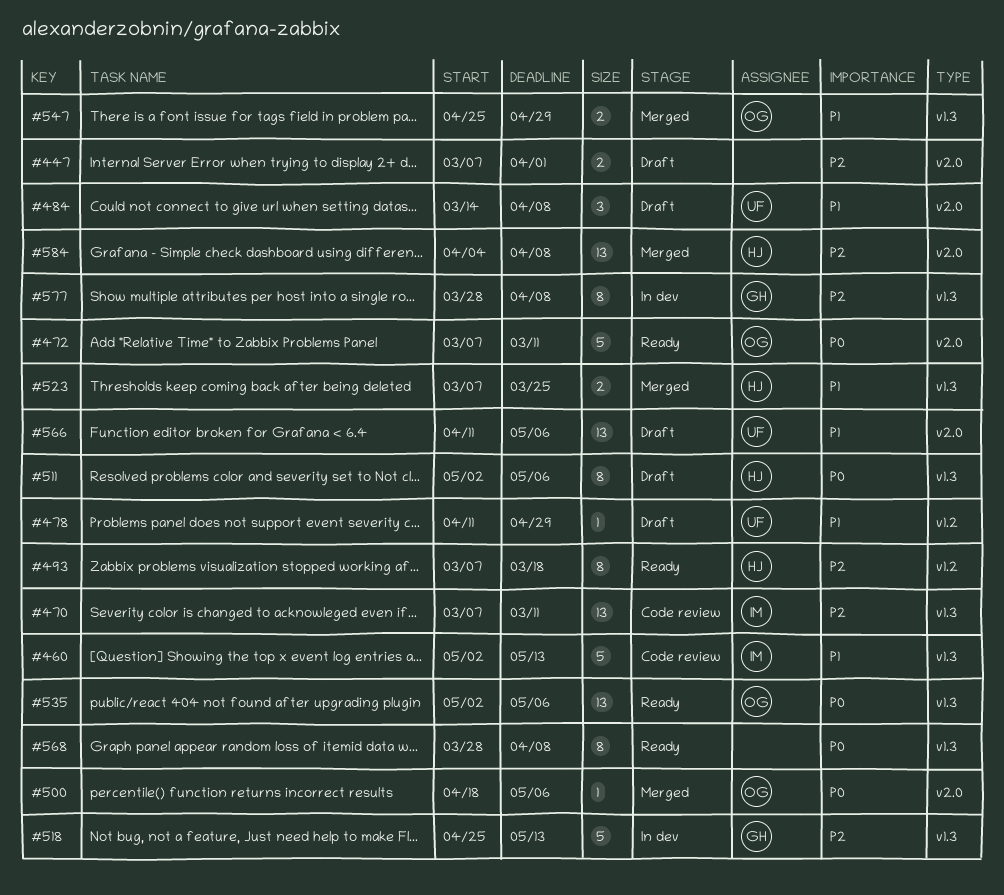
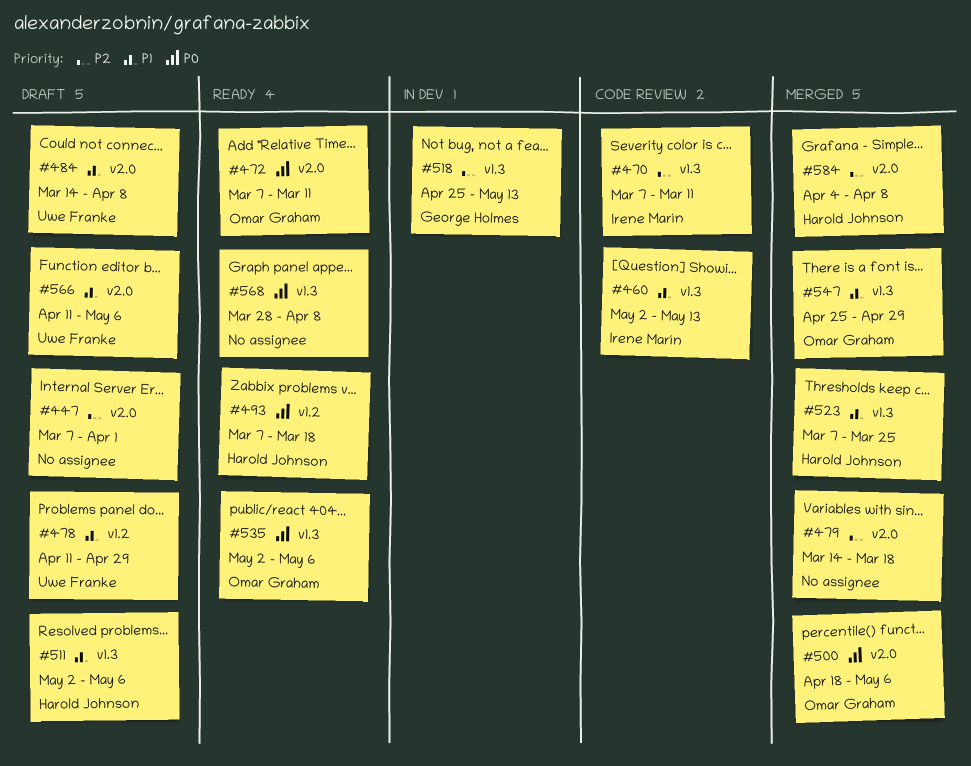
#479: none -> present
#493, priority: P2 -> P0
#511, priority: P0 -> P1
#577: present -> none

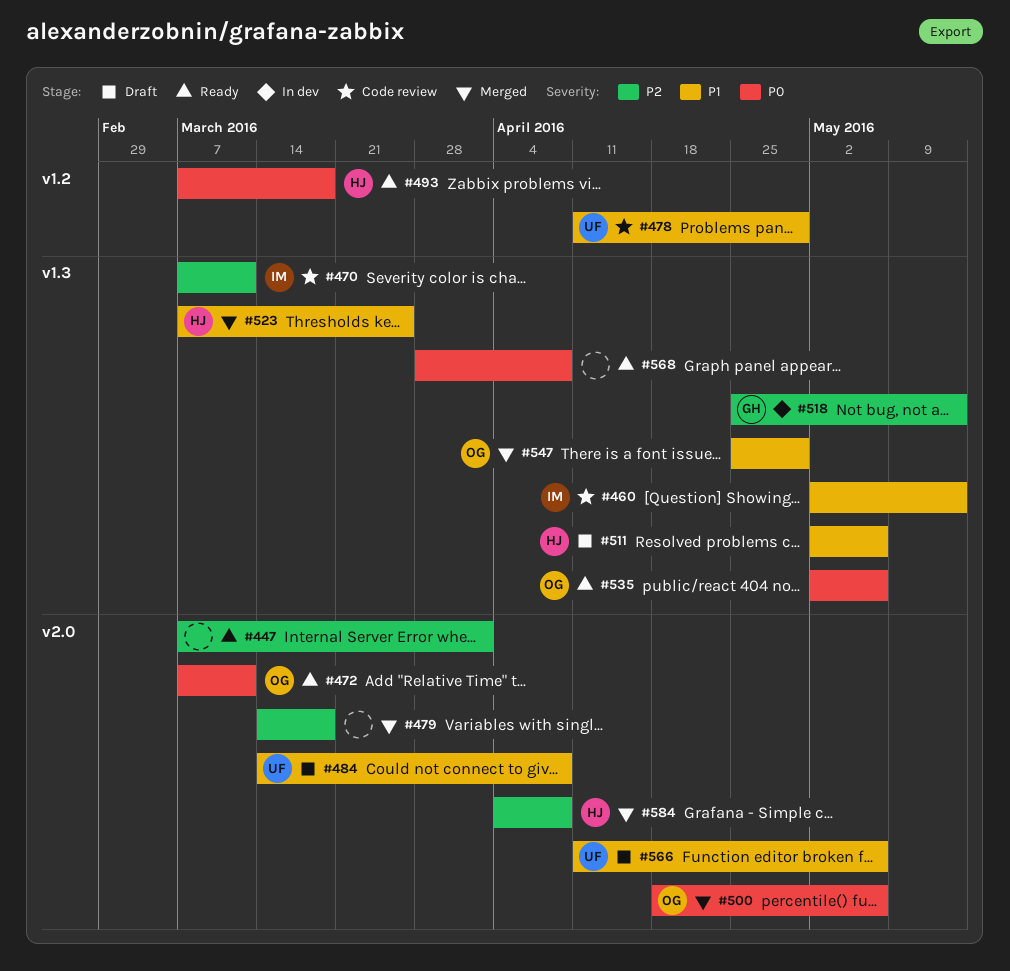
#447, status: Draft -> Ready
#478, status: Draft -> Code review

